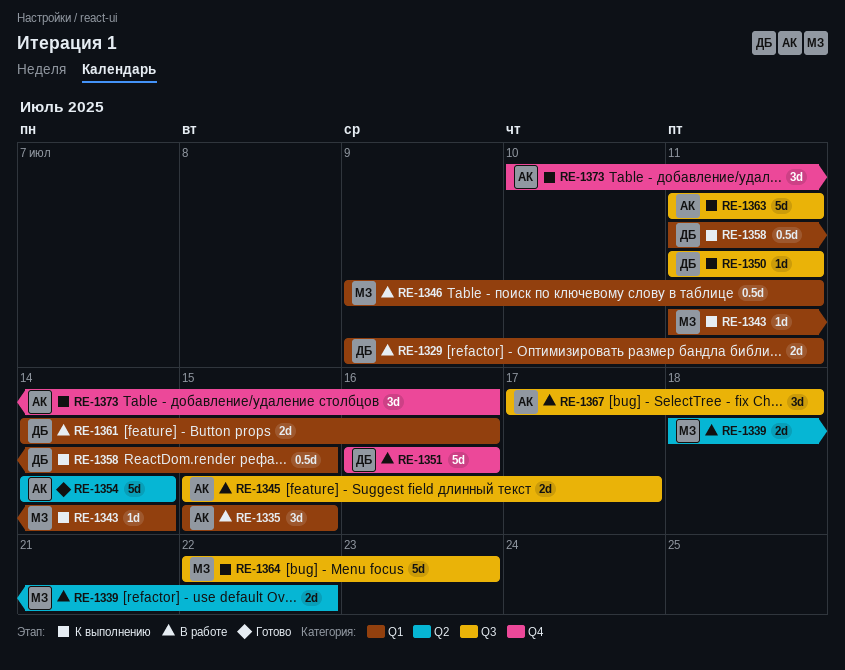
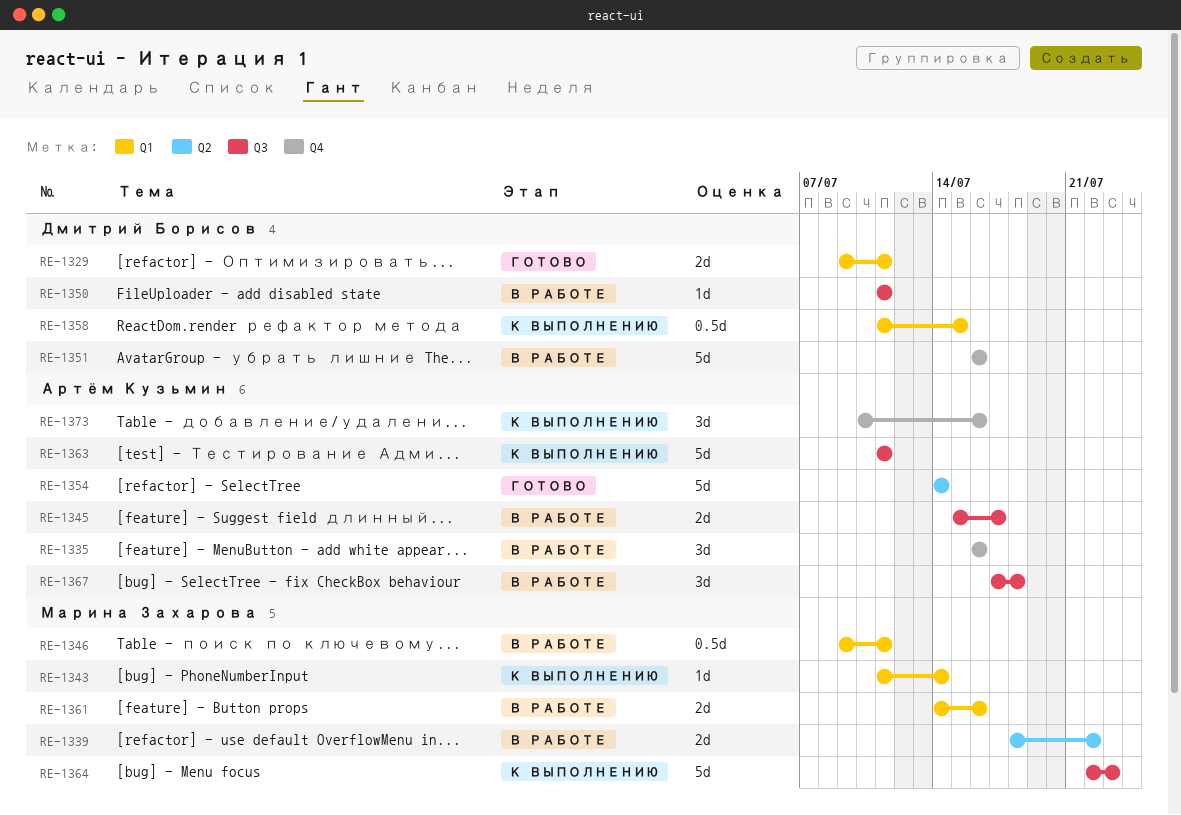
RE-1329, status: В работе -> Готово
RE-1335, label: Q1 -> Q4
RE-1335, start: Jul 15 -> Jul 16
RE-1335, due: Jul 15 -> Jul 16
RE-1350, status: К выполнению -> В работе
RE-1361, owner: Дмитрий Борисов -> Марина Захарова

